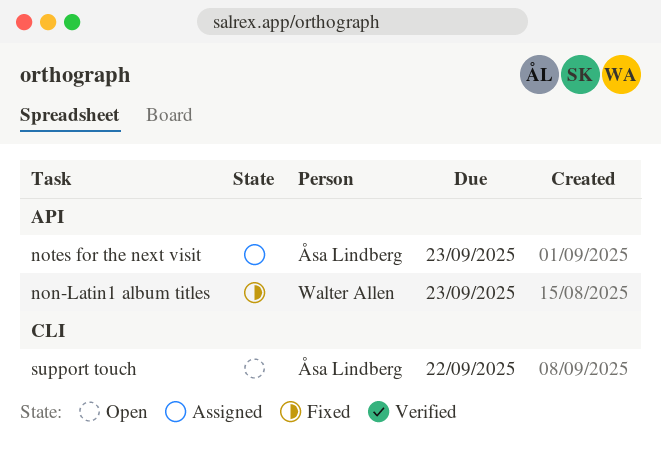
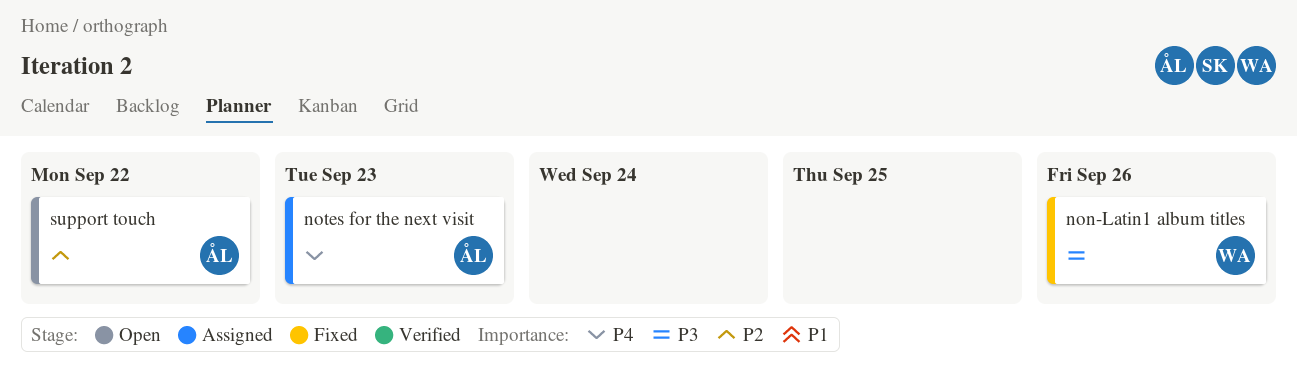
non-Latin1 album titles, due: Sep 23 -> Sep 26

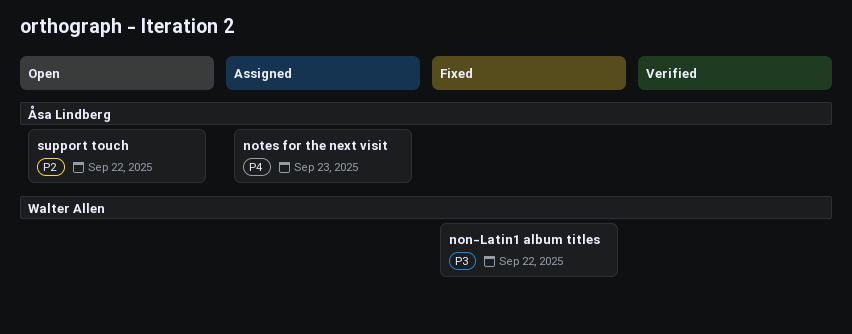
non-Latin1 album titles, due: Sep 26 -> Sep 22

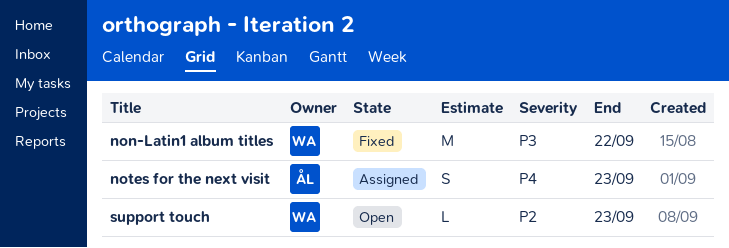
support touch, owner: Åsa Lindberg -> Walter Allen
support touch, due: Sep 22 -> Sep 23

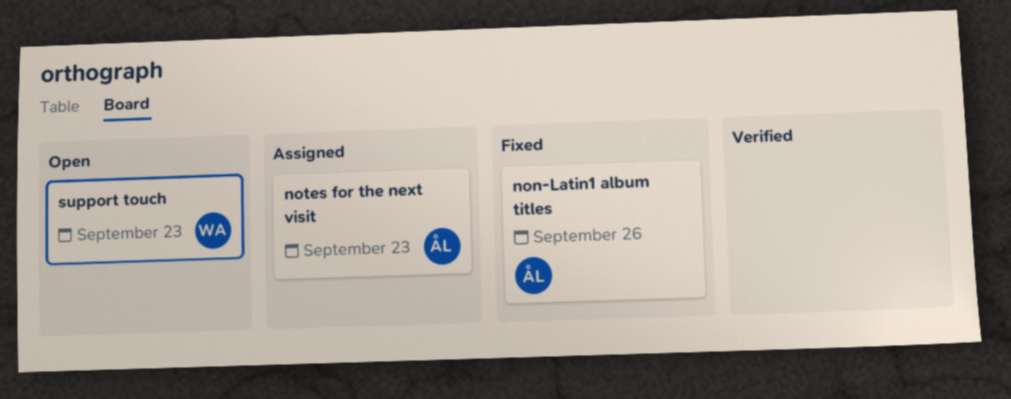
non-Latin1 album titles, owner: WA -> ÅL
non-Latin1 album titles, due: Sep 22 -> Sep 26

